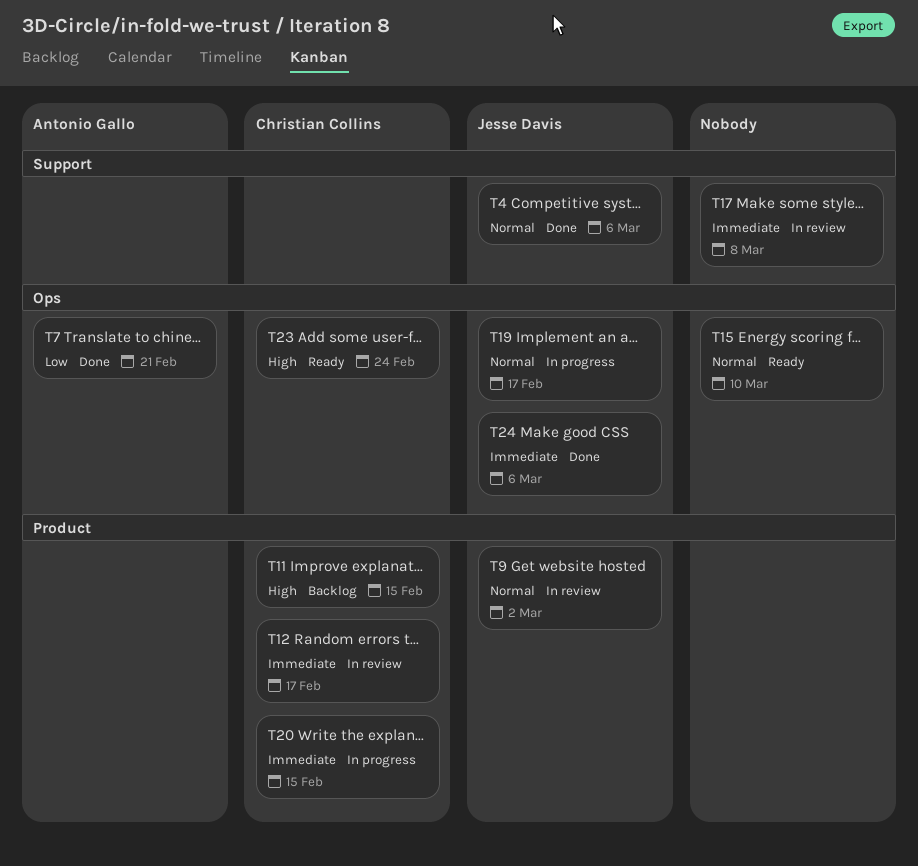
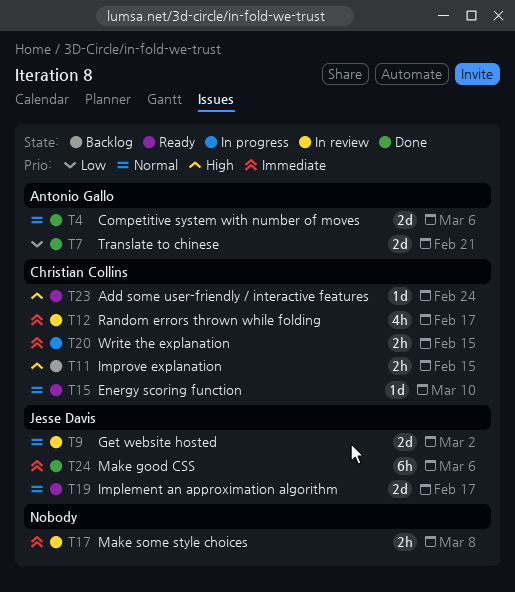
T4, owner: Jesse Davis -> Antonio Gallo
T15, owner: none -> Christian Collins
T19, status: In progress -> Ready

